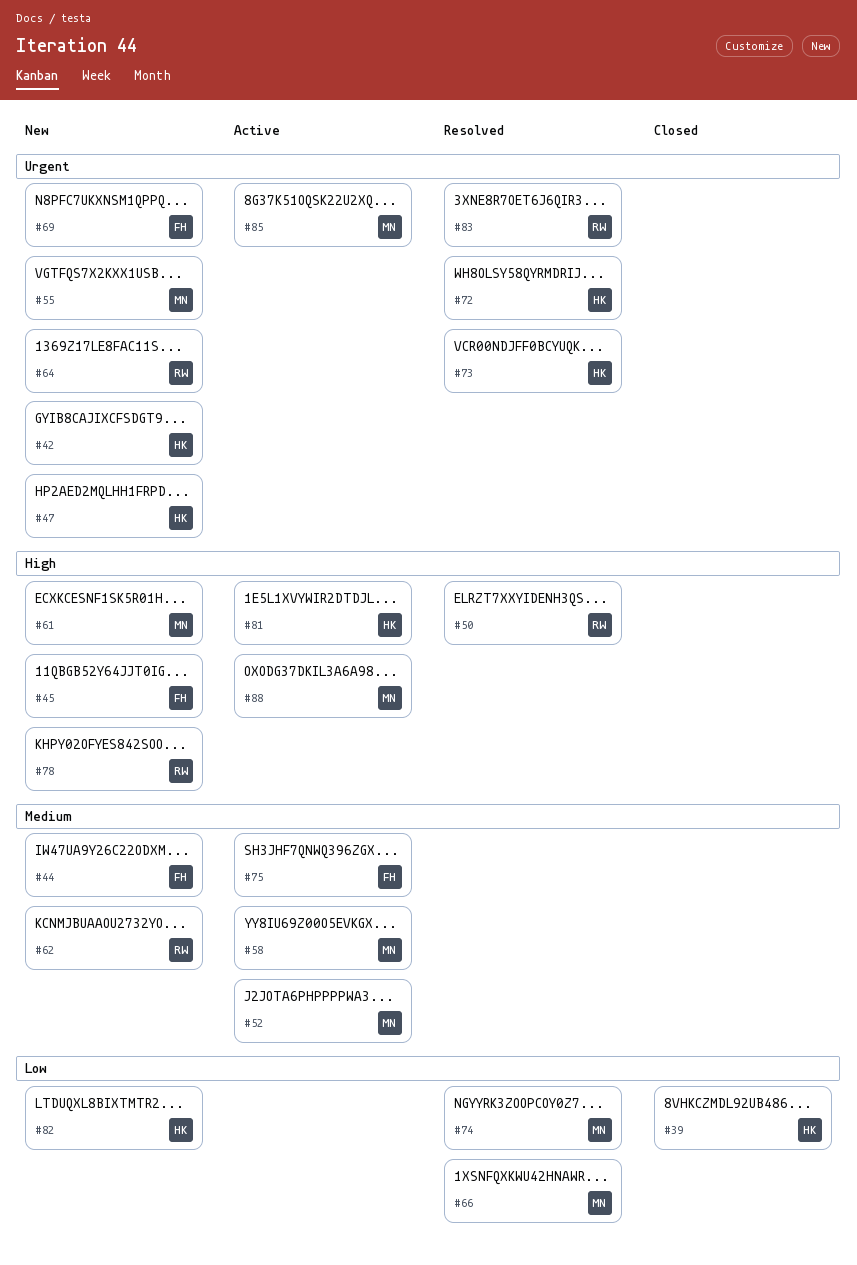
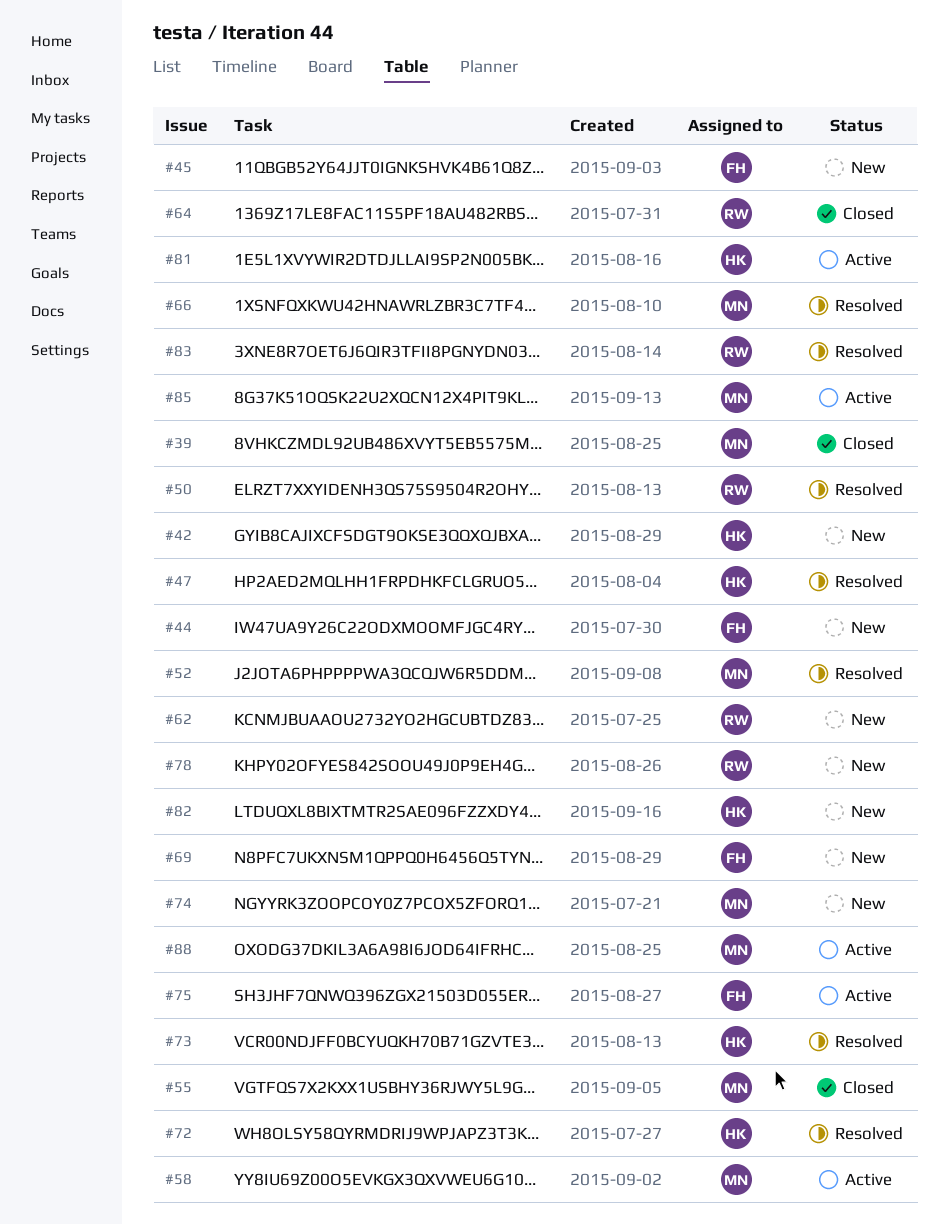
#39, owner: HK -> MN
#47, status: New -> Resolved
#52, status: Active -> Resolved
#55, status: New -> Closed
#61: present -> none
#64, status: New -> Closed
#74, status: Resolved -> New

